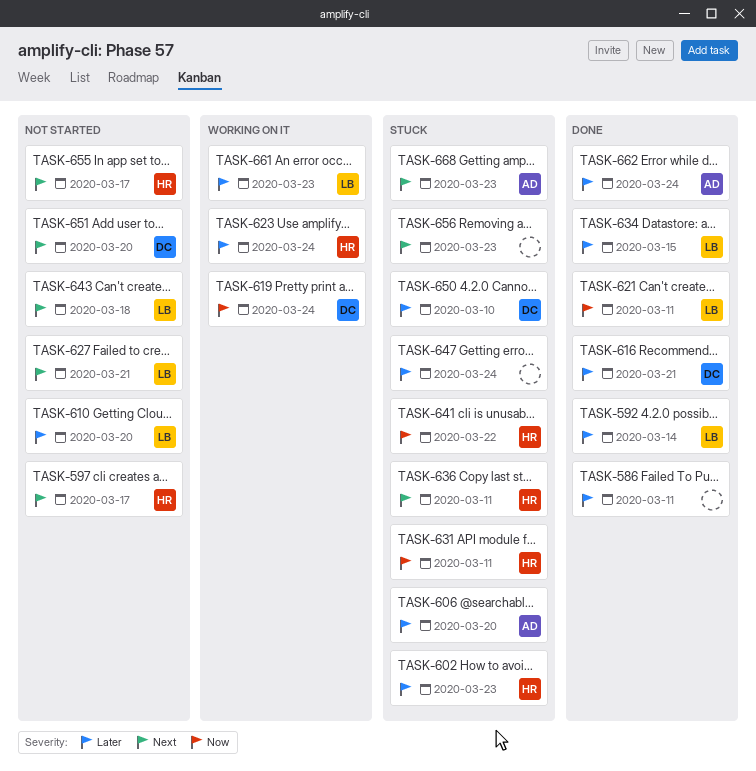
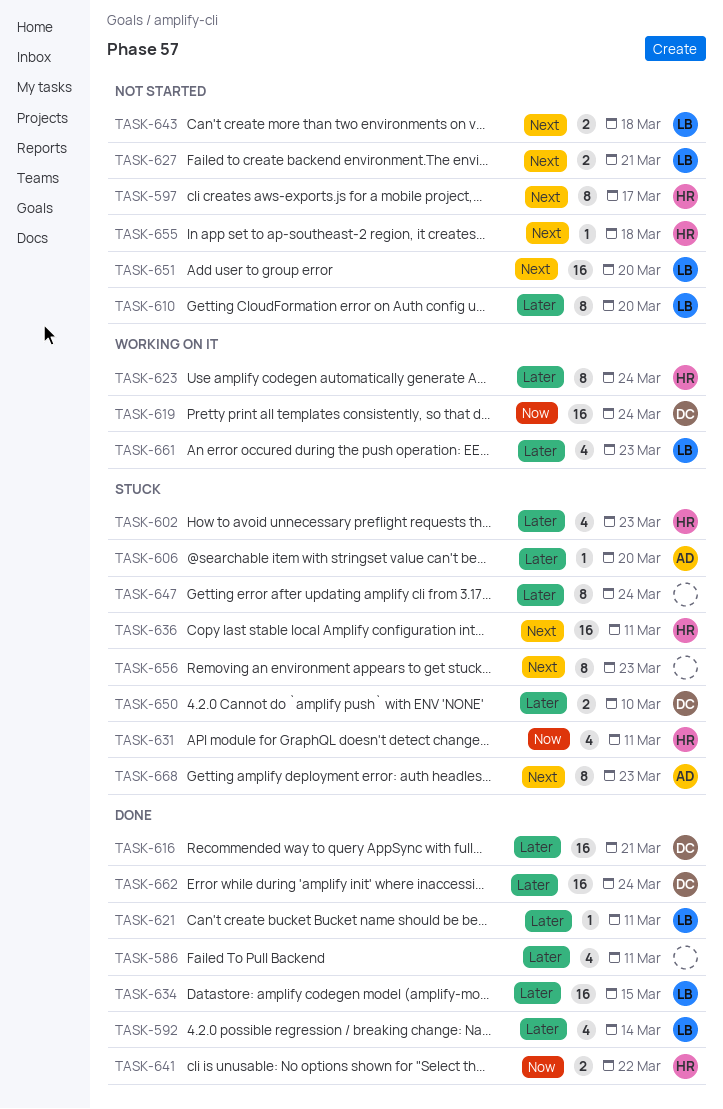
TASK-621, priority: Now -> Later
TASK-641, status: Stuck -> Done
TASK-651, owner: DC -> LB
TASK-655, due: Mar 17 -> Mar 18
TASK-662, owner: AD -> DC

